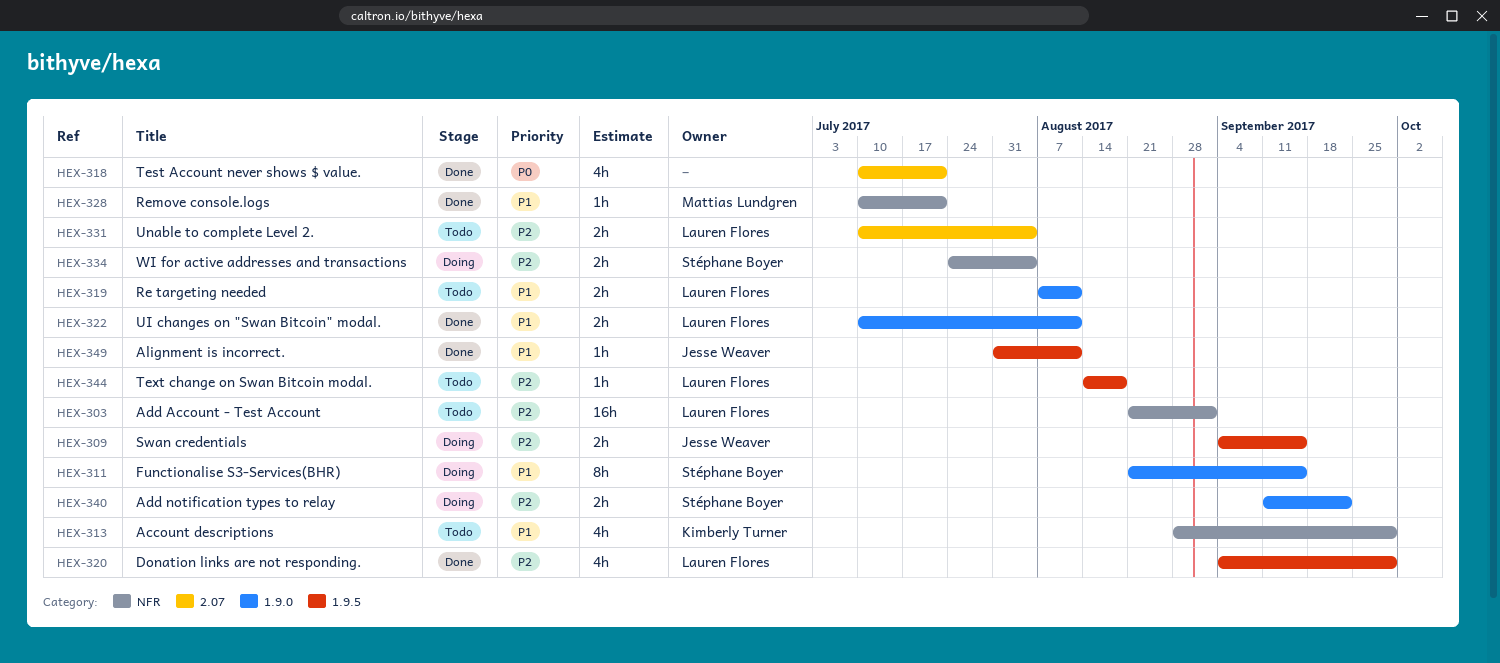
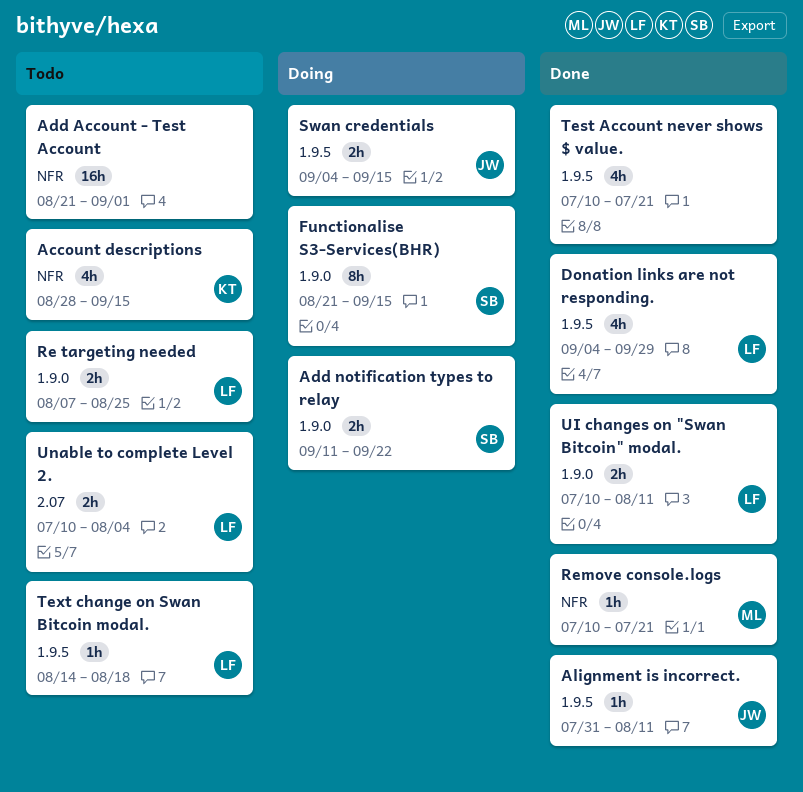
Account descriptions, due: Sep 29 -> Sep 15
Add Account - Test Account, owner: Lauren Flores -> none
Re targeting needed, due: Aug 11 -> Aug 25
Test Account never shows $ value., label: 2.07 -> 1.9.5
WI for active addresses and transactions: present -> none

